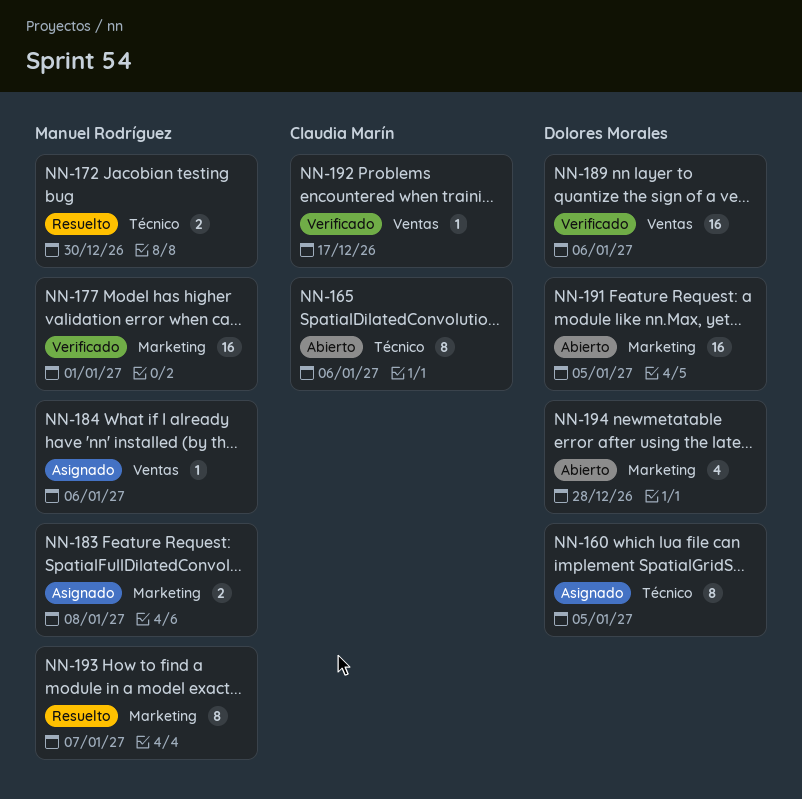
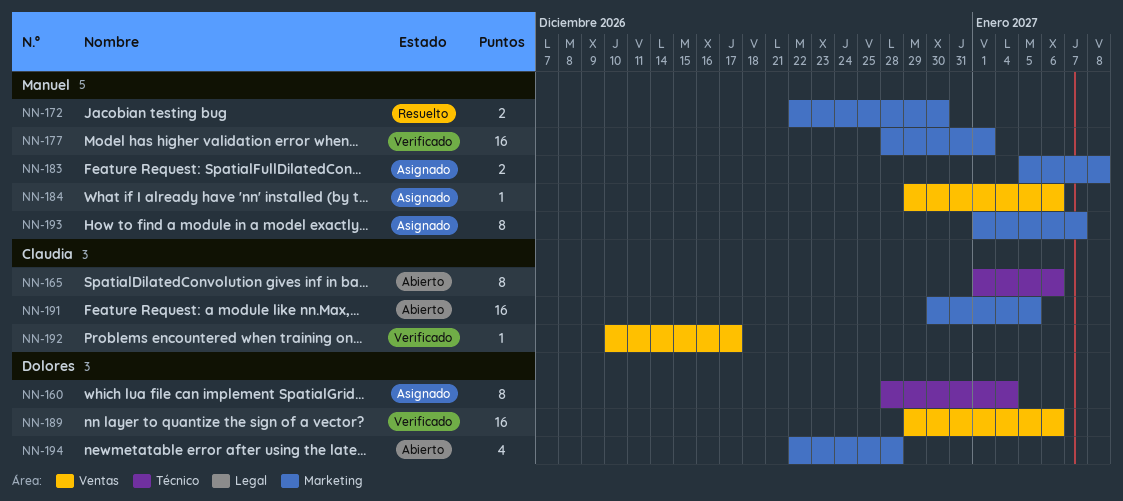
NN-160, due: Jan 5 -> Jan 4
NN-172, label: Técnico -> Marketing
NN-191, owner: Dolores Morales -> Claudia Marín
NN-193, status: Resuelto -> Asignado

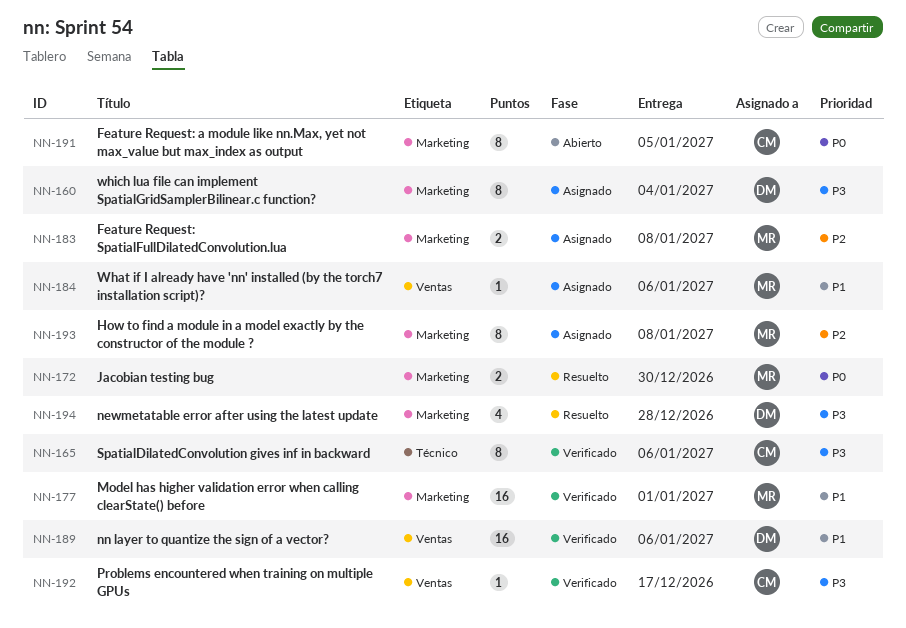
NN-160, label: Técnico -> Marketing
NN-165, status: Abierto -> Verificado
NN-191, estimate: 16 -> 8
NN-193, due: Jan 7 -> Jan 8
NN-194, status: Abierto -> Resuelto

